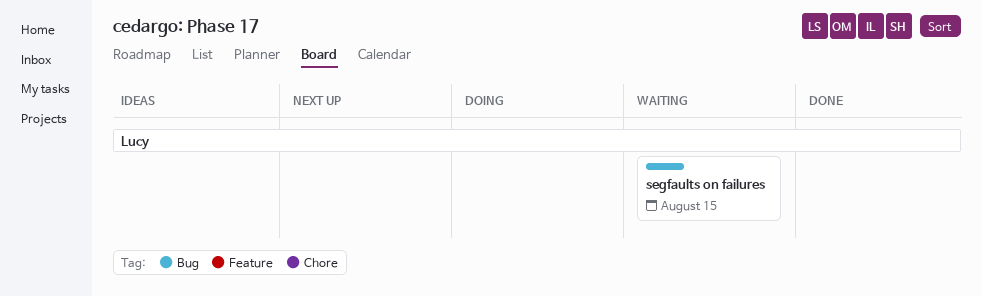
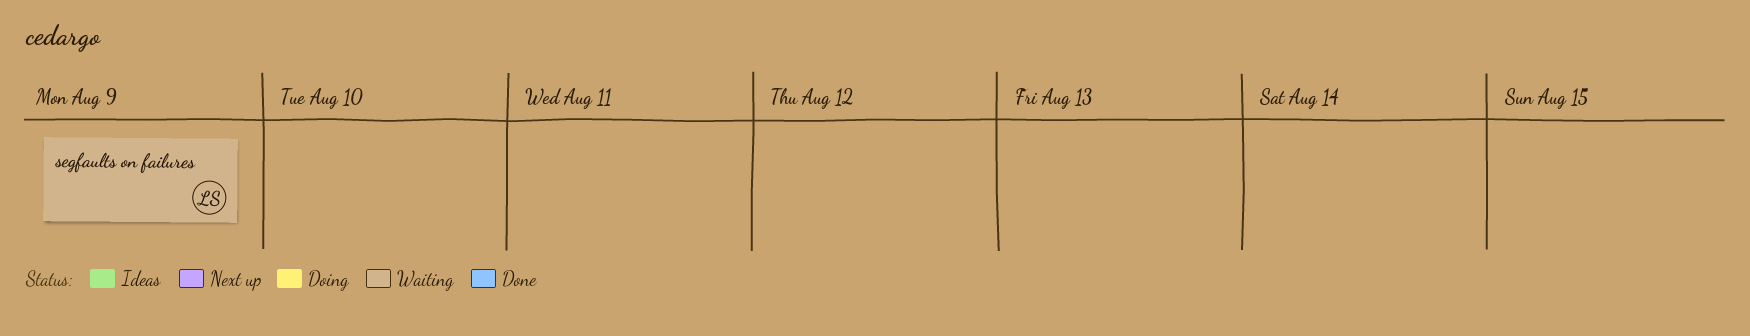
segfaults on failures, due: Aug 15 -> Aug 9

